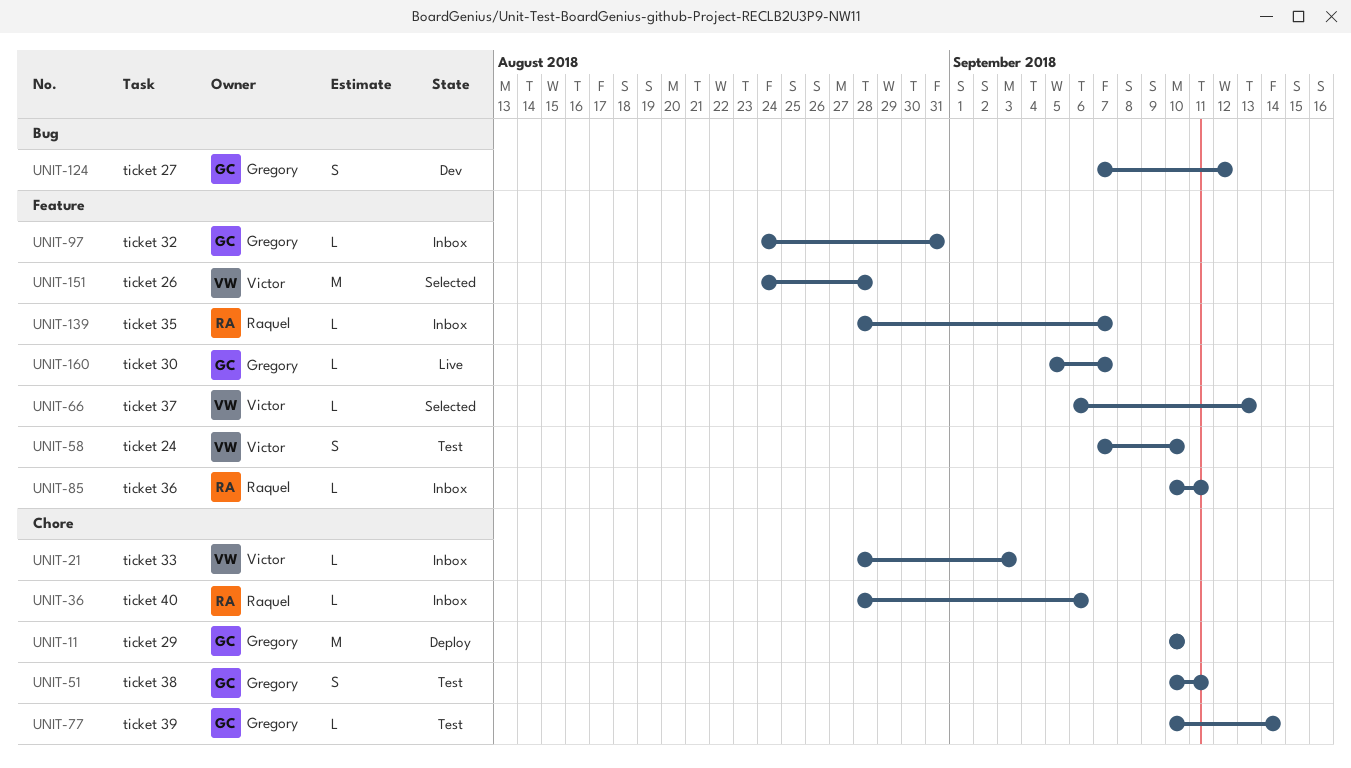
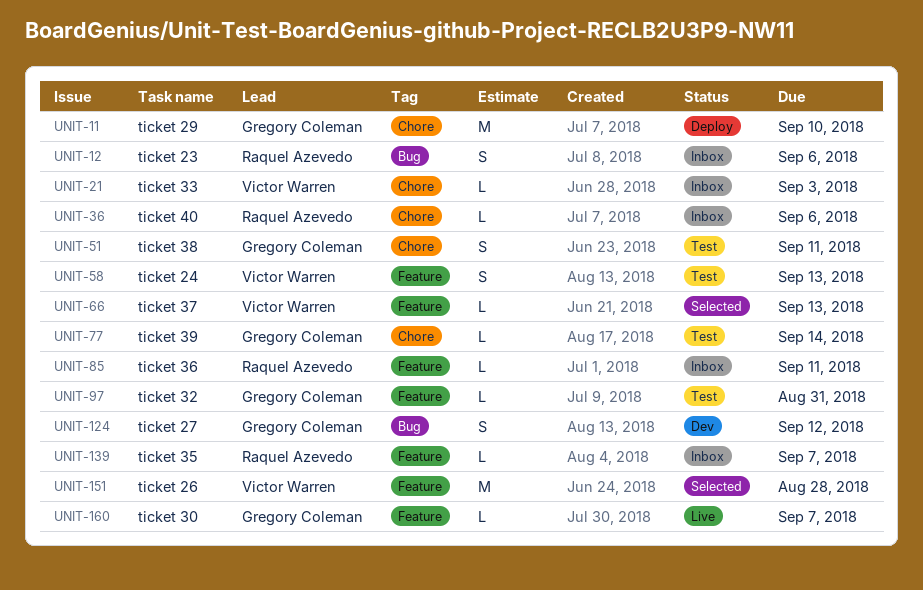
UNIT-12: none -> present
UNIT-58, due: Sep 10 -> Sep 13
UNIT-97, status: Inbox -> Test

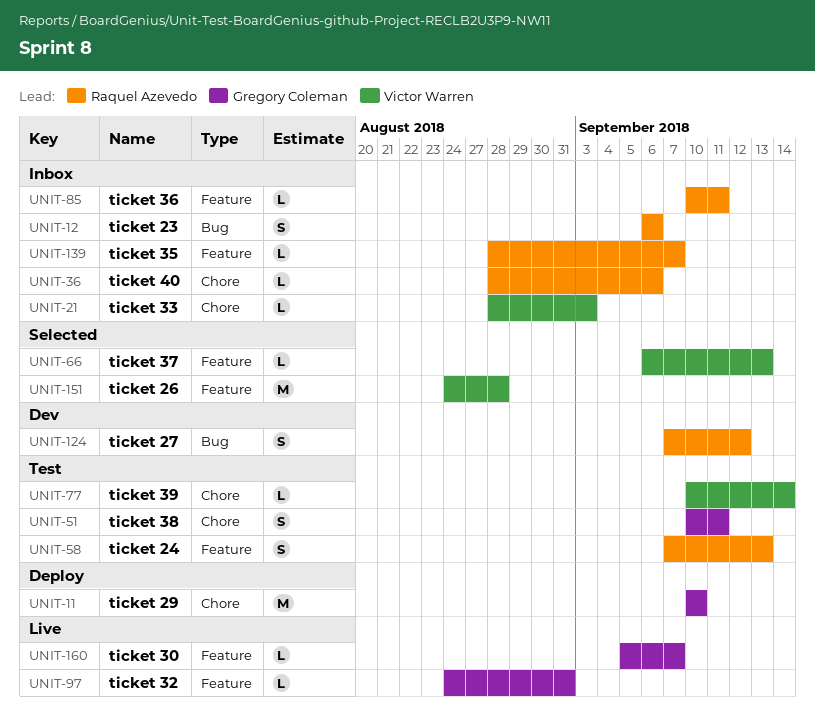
UNIT-58, owner: Victor Warren -> Raquel Azevedo
UNIT-77, owner: Gregory Coleman -> Victor Warren
UNIT-97, status: Test -> Live
UNIT-124, owner: Gregory Coleman -> Raquel Azevedo

